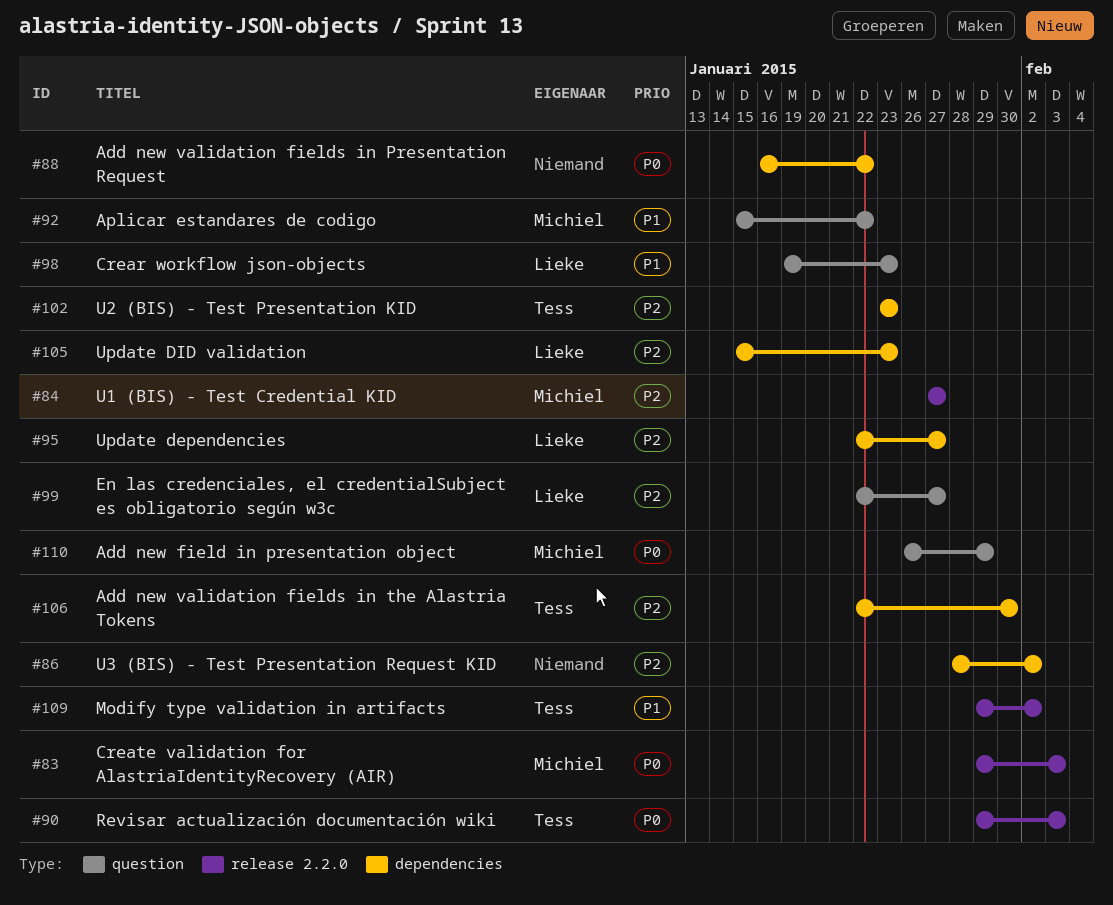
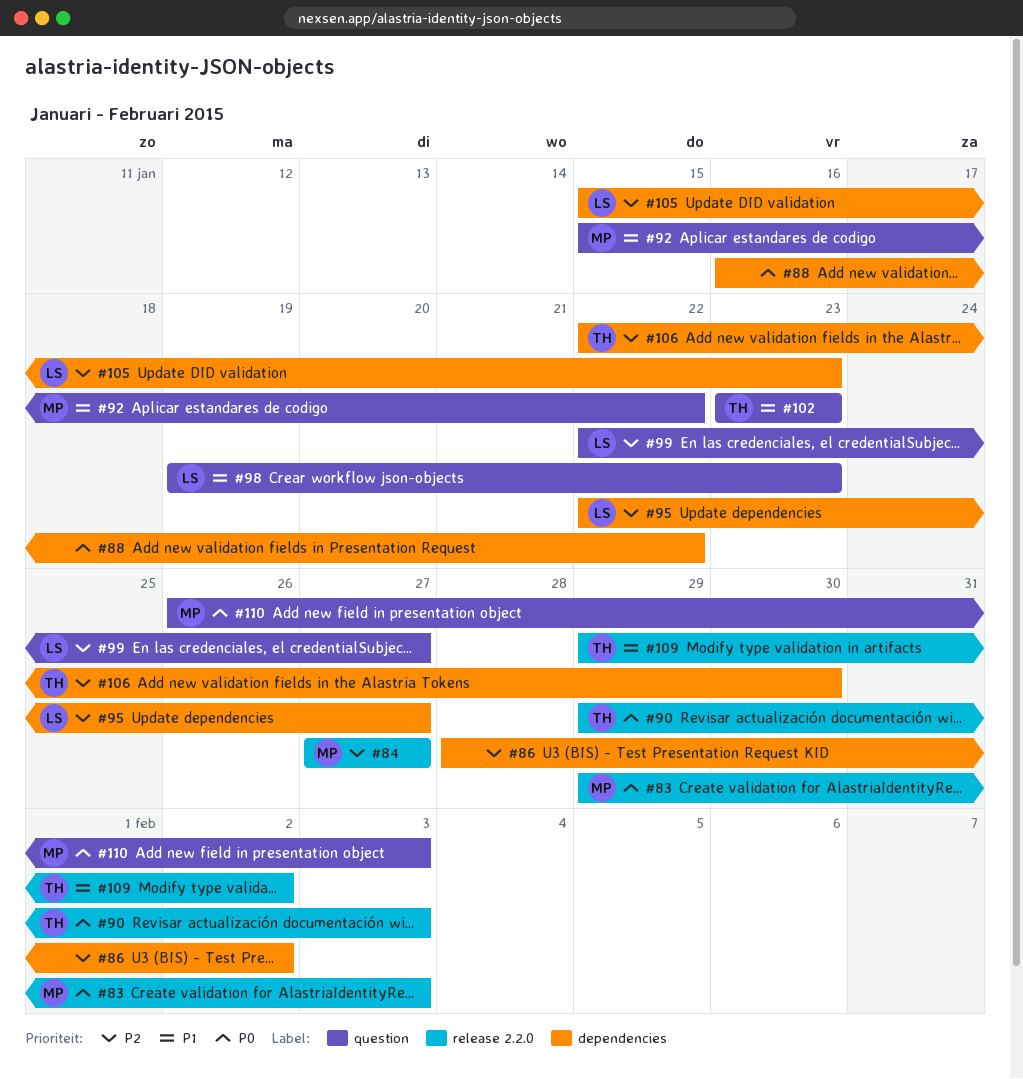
#102, priority: P2 -> P1
#102, label: dependencies -> question
#110, due: Jan 29 -> Feb 3

